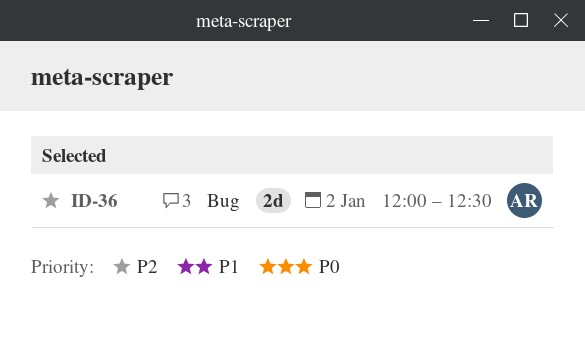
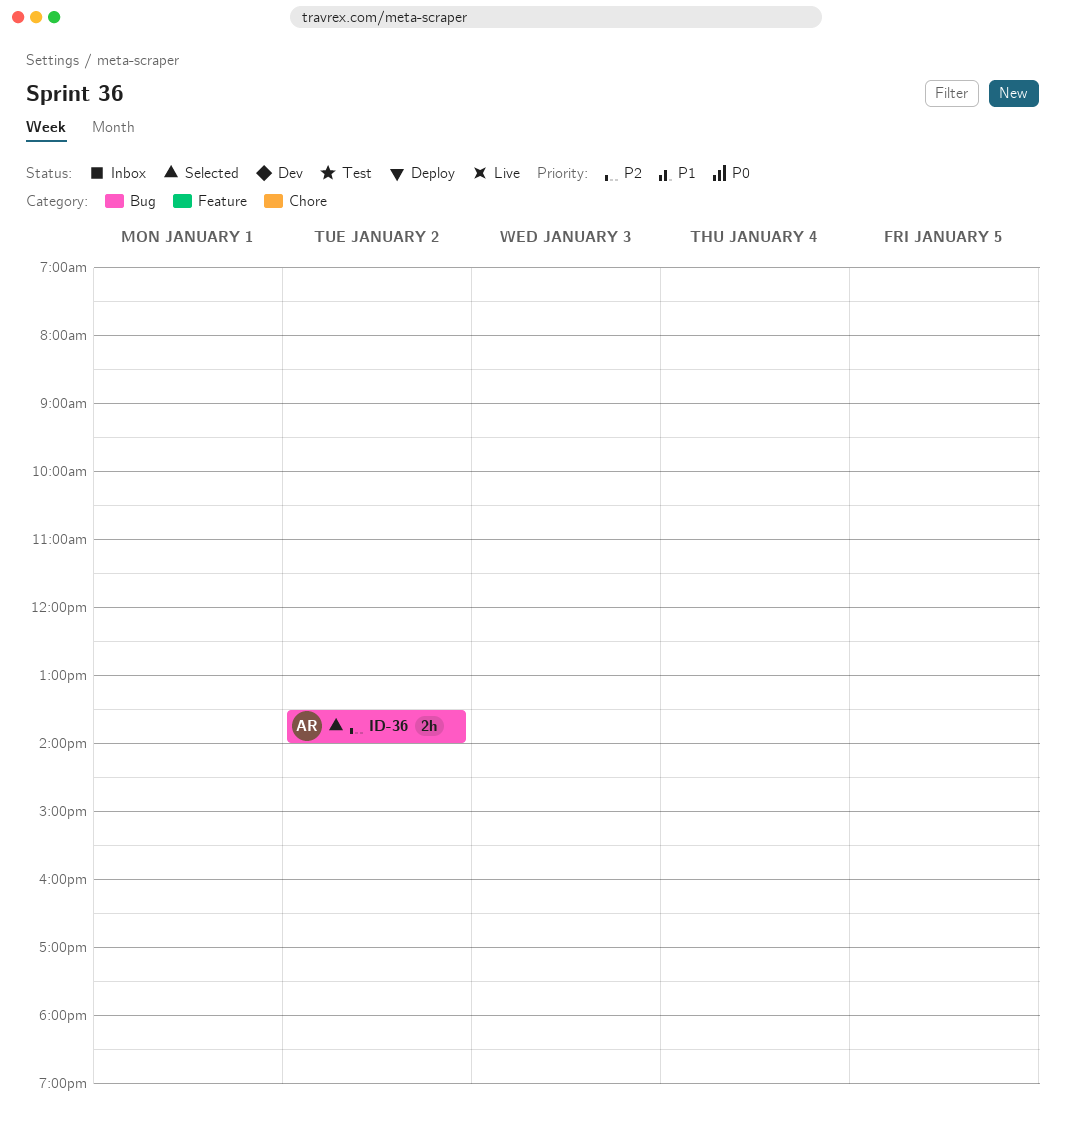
ID-36, estimate: 2d -> 2h
ID-36, begins: 12:00 -> 13:30
ID-36, ends: 12:30 -> 14:00

